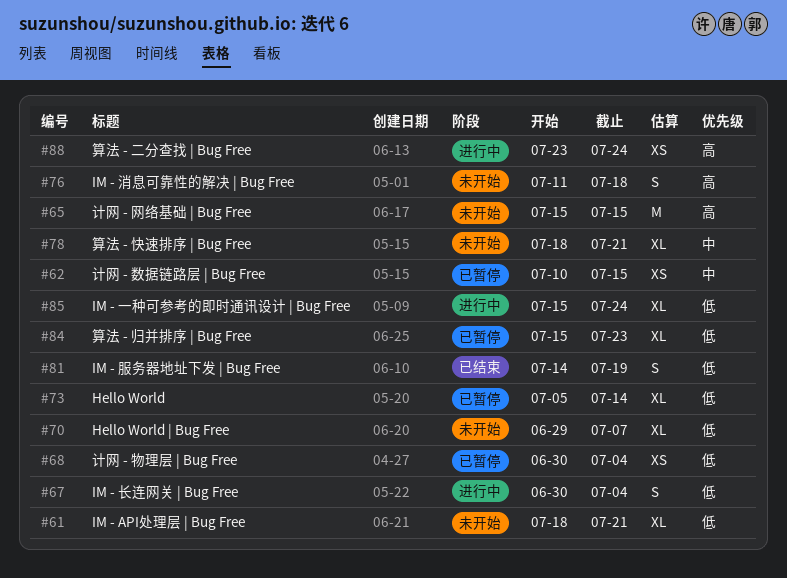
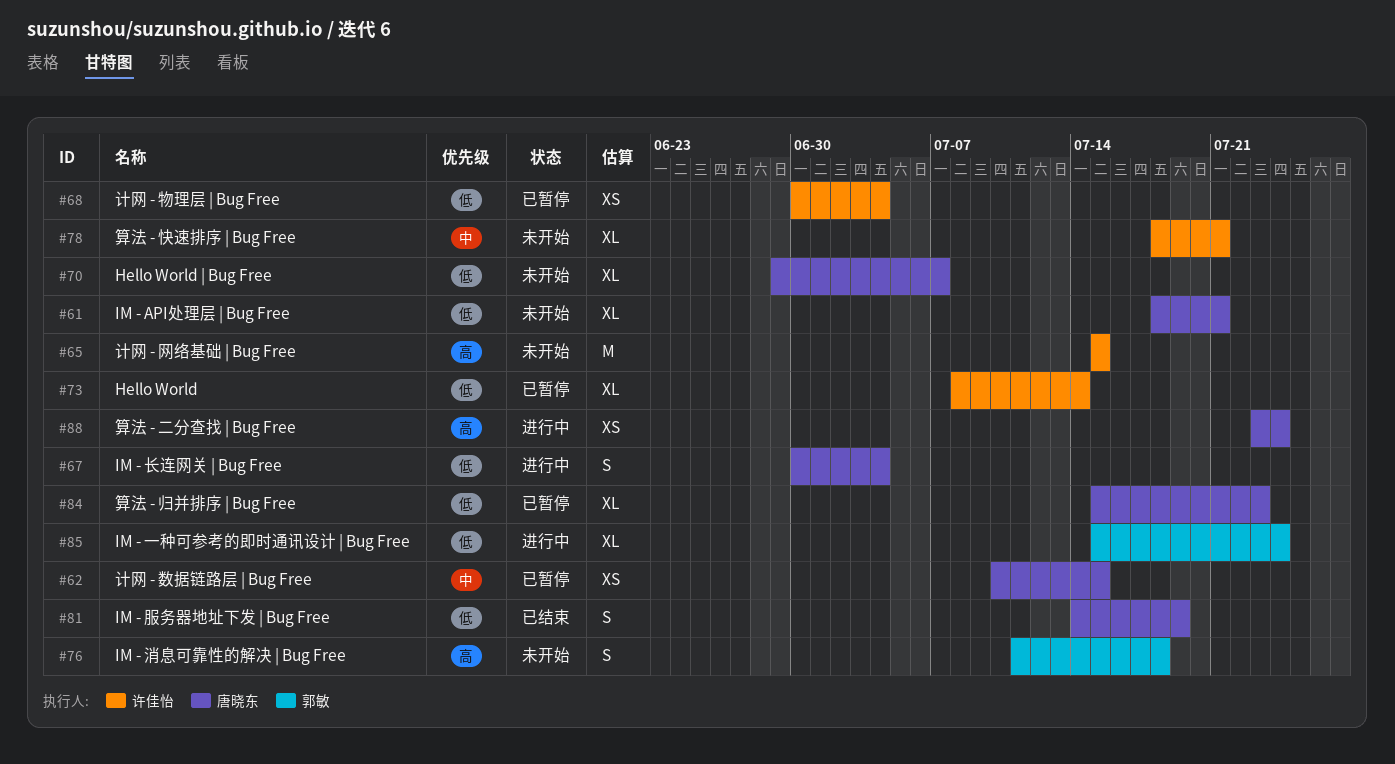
#73, start: Jul 5 -> Jul 8

